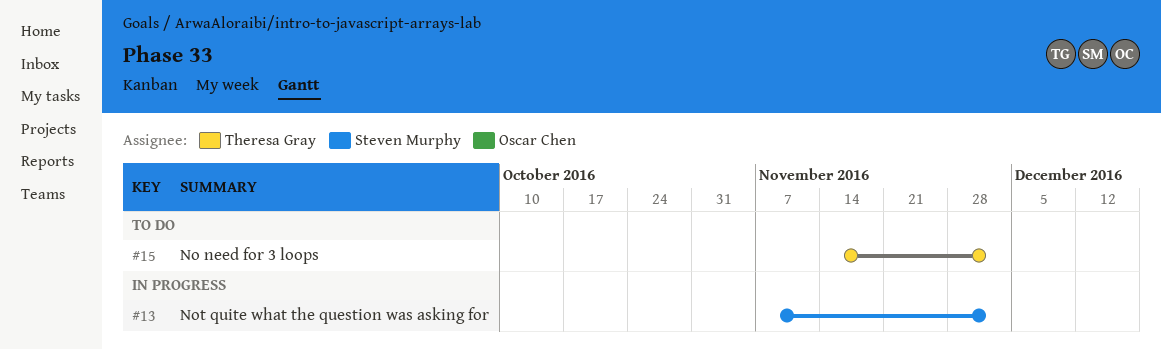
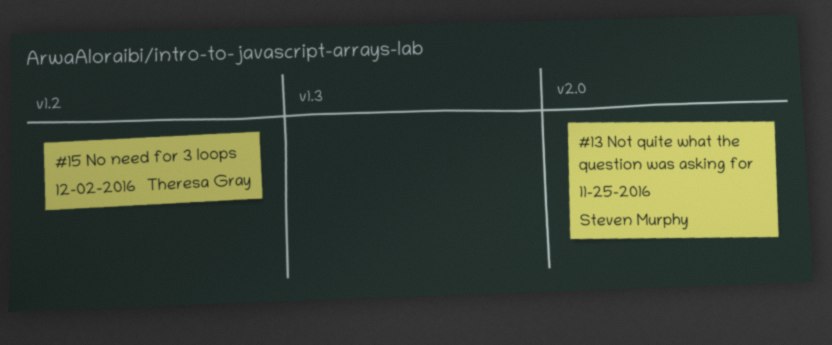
#13, due: Dec 2 -> Nov 25

